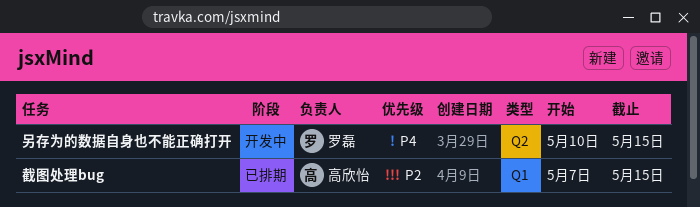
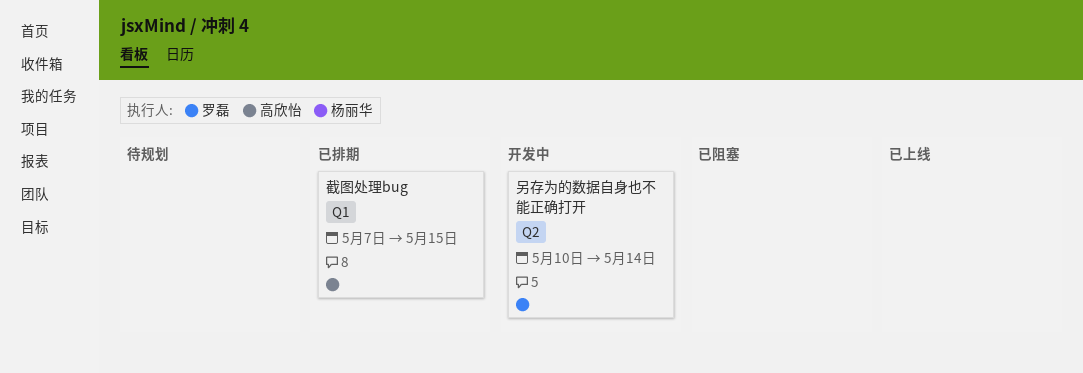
另存为的数据自身也不能正确打开, due: May 15 -> May 14

